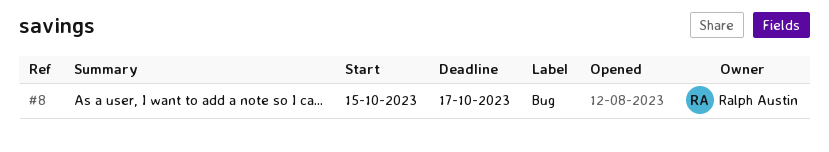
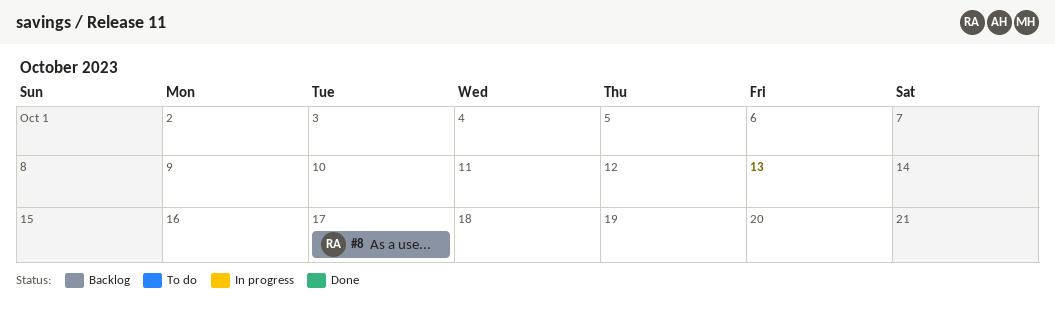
#8, start: Oct 15 -> Oct 17

